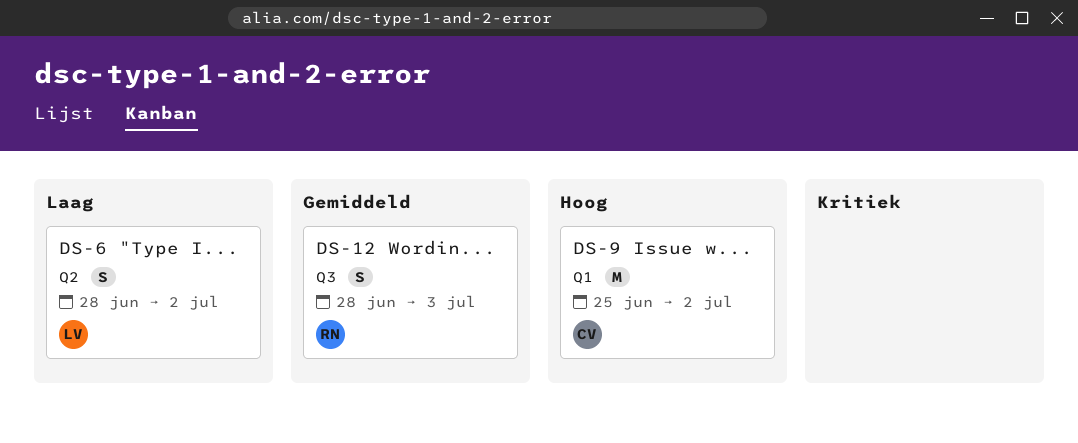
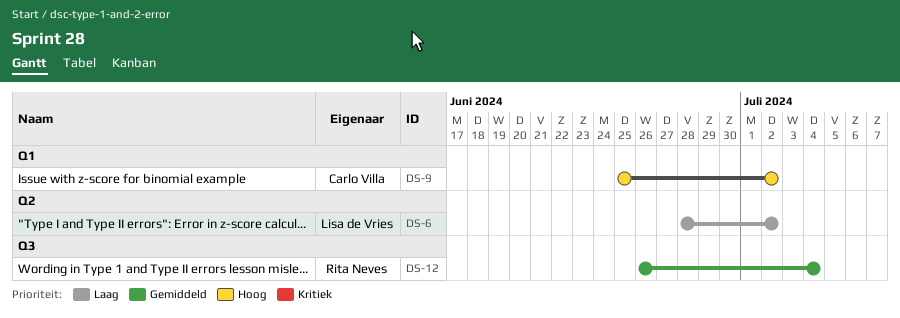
DS-12, start: Jun 28 -> Jun 26
DS-12, due: Jul 3 -> Jul 4

